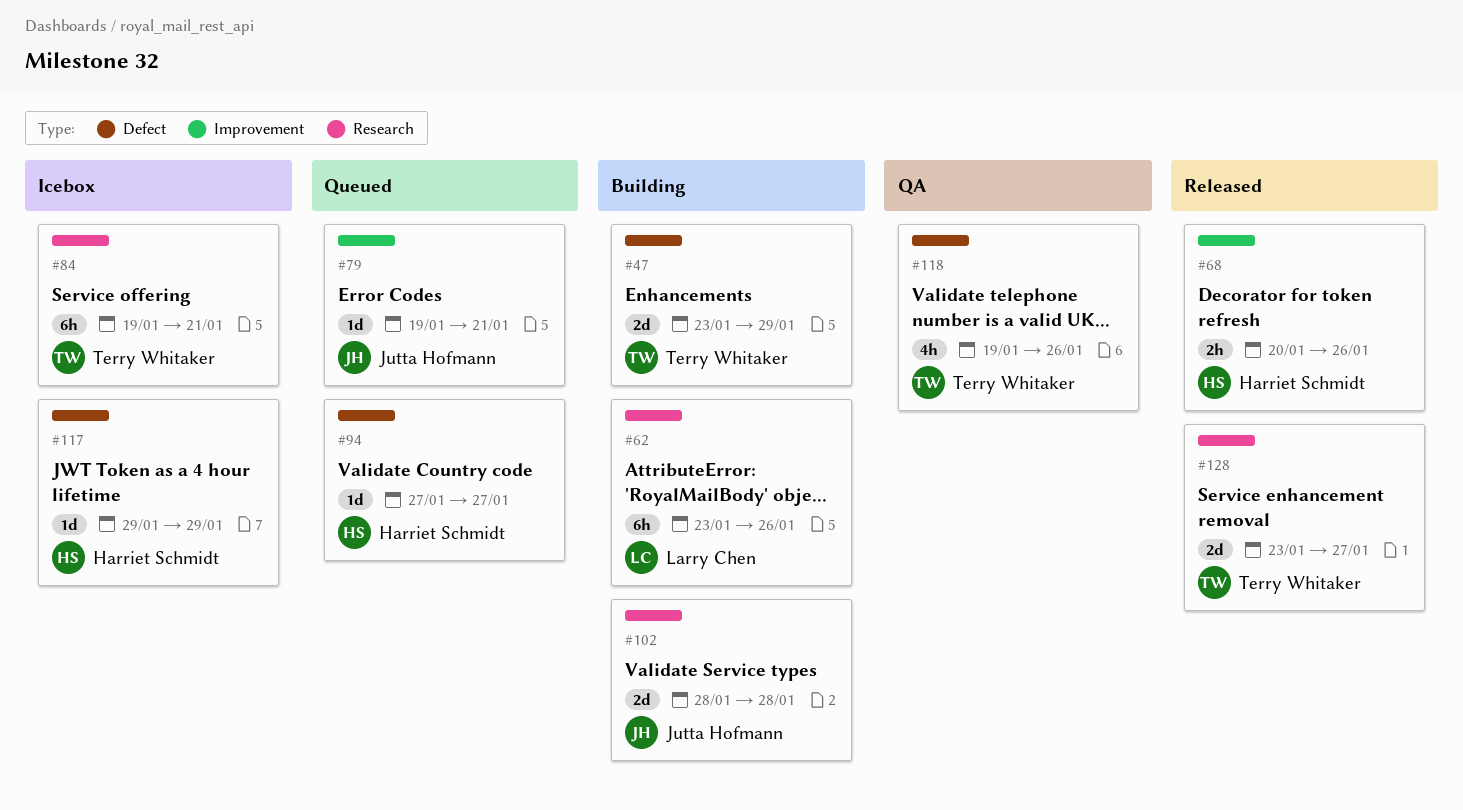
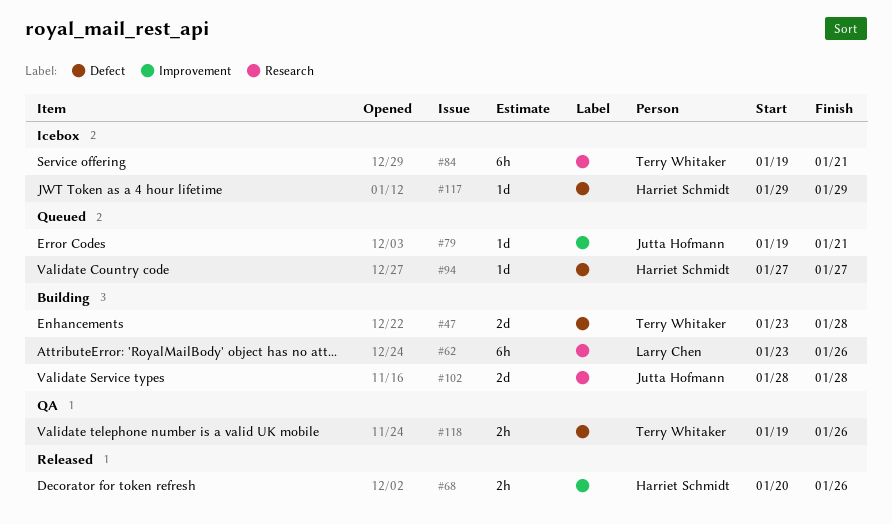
#47, due: Jan 29 -> Jan 28
#118, estimate: 4h -> 2h
#128: present -> none

